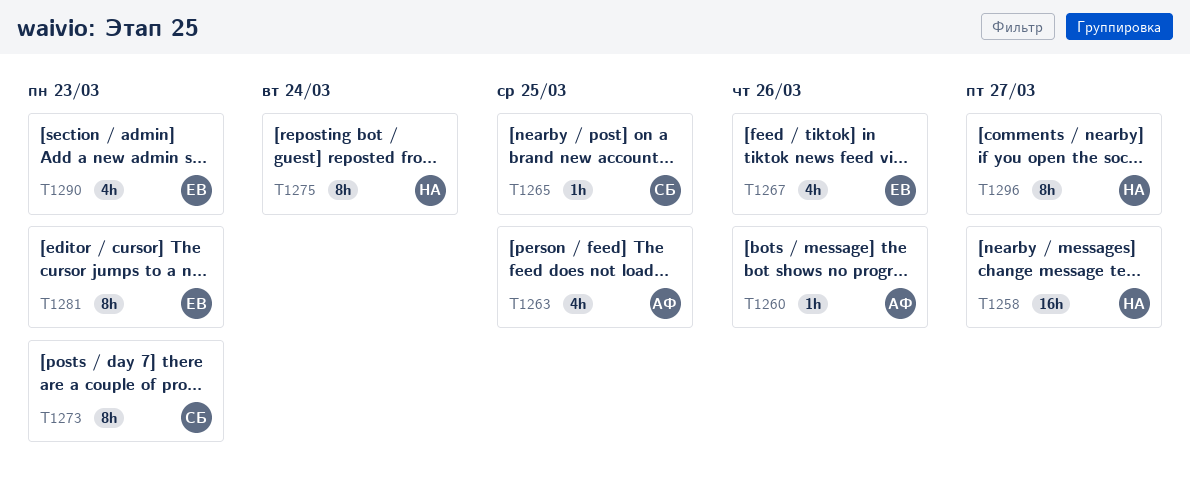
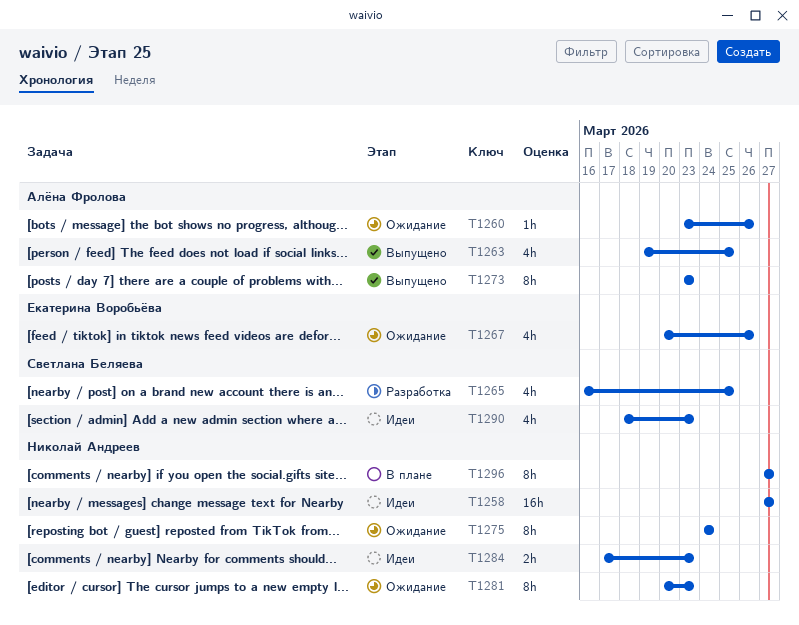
T1265, estimate: 1h -> 4h
T1273, owner: Светлана Беляева -> Алёна Фролова
T1281, owner: Екатерина Воробьёва -> Николай Андреев
T1284: none -> present
T1290, owner: Екатерина Воробьёва -> Светлана Беляева

